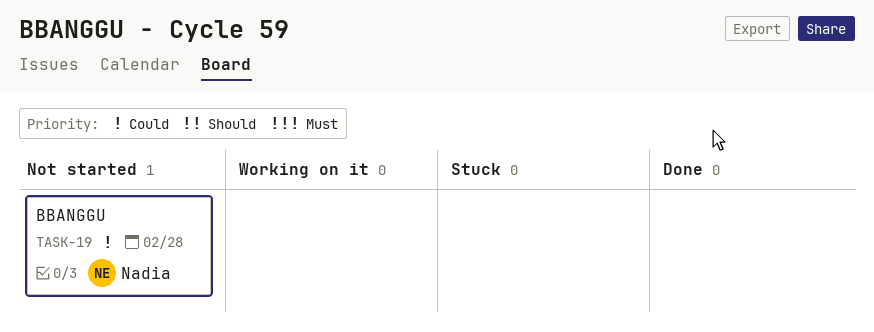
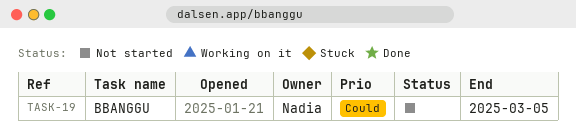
TASK-19, due: Feb 28 -> Mar 5

